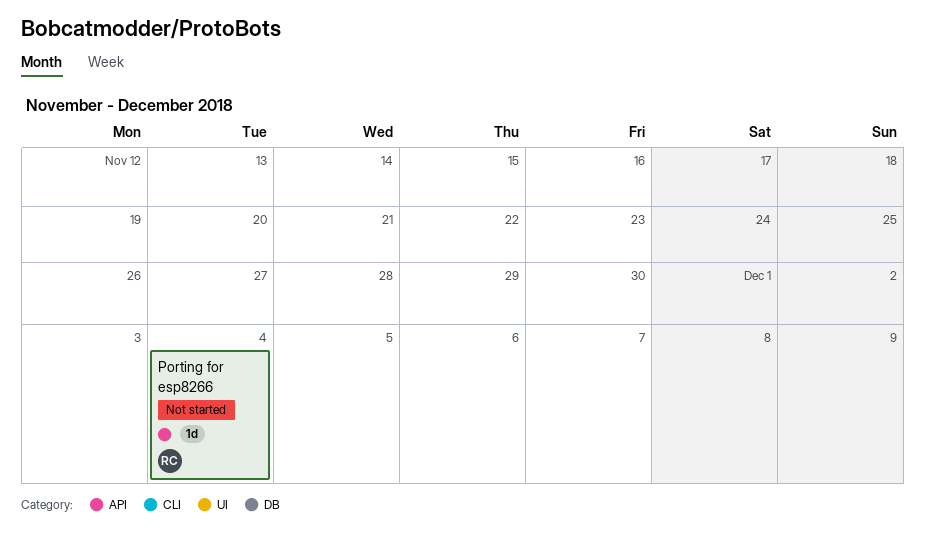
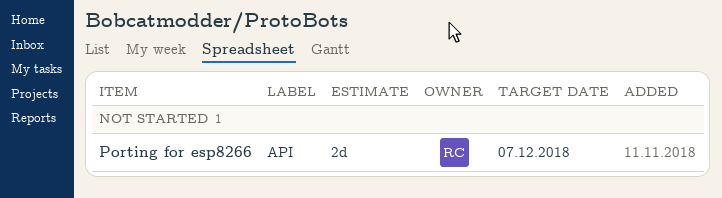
Porting for esp8266, estimate: 1d -> 2d
Porting for esp8266, due: Dec 4 -> Dec 7

